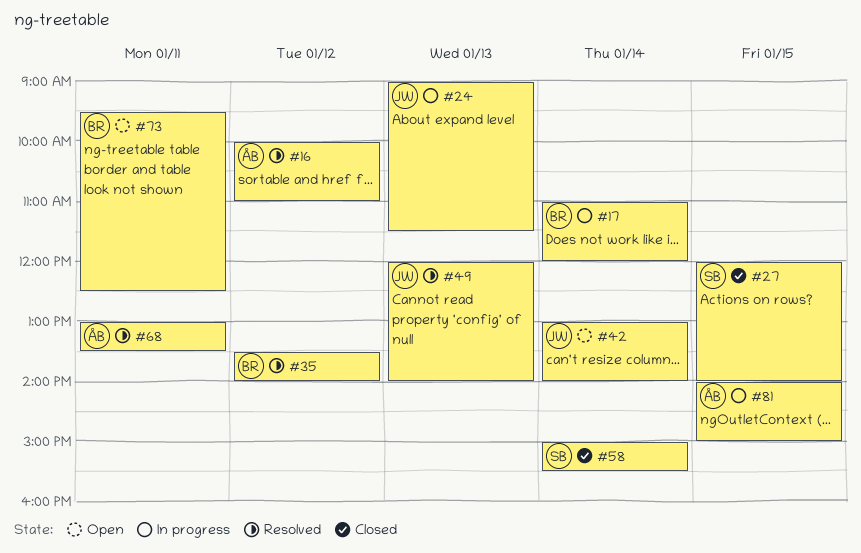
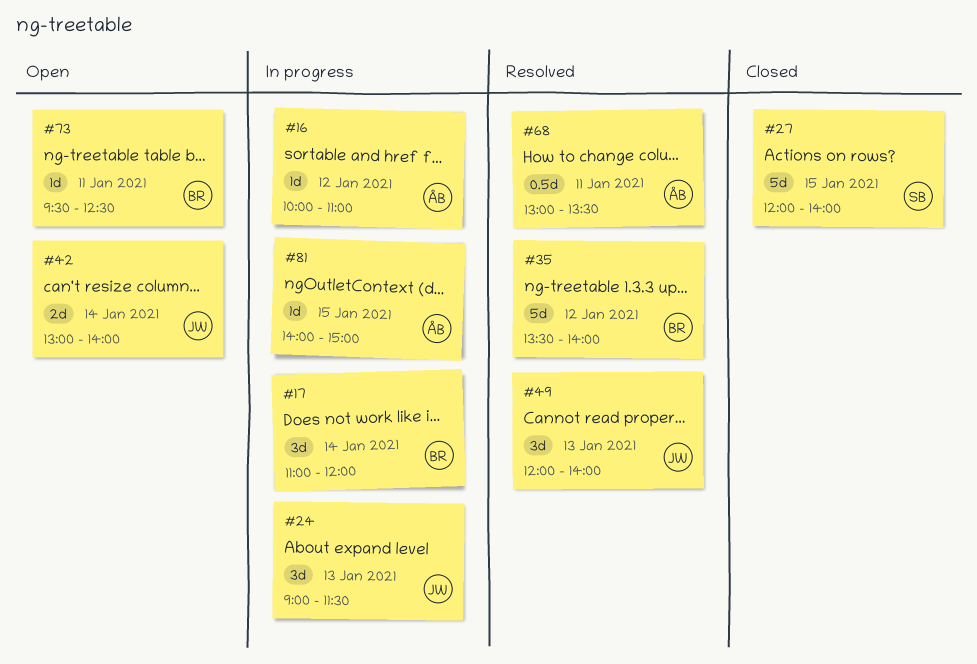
#16, status: Resolved -> In progress
#58: present -> none

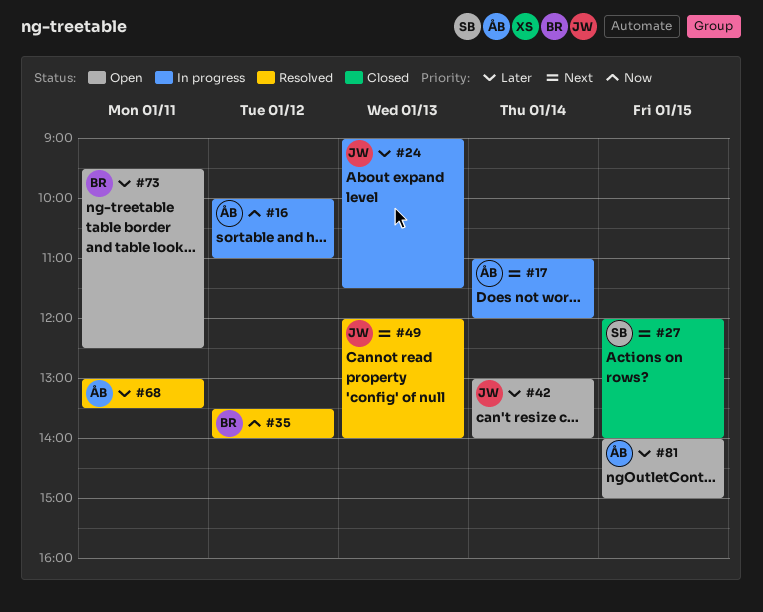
#17, owner: BR -> ÅB
#81, status: In progress -> Open

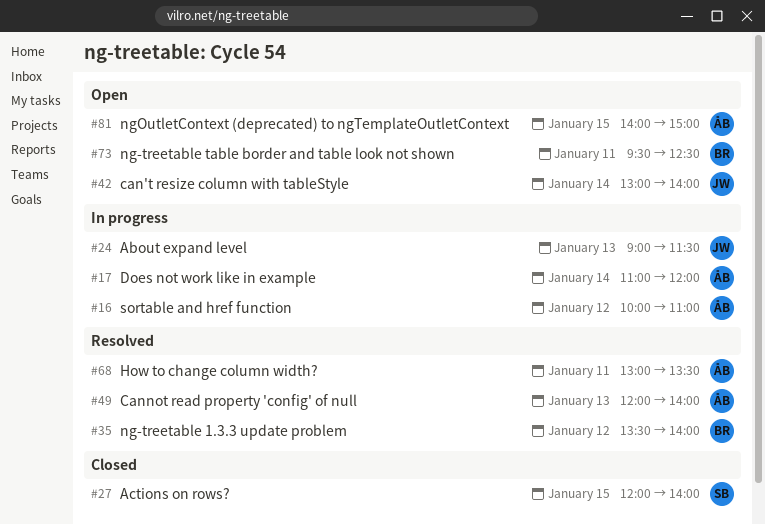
#49, owner: JW -> ÅB

